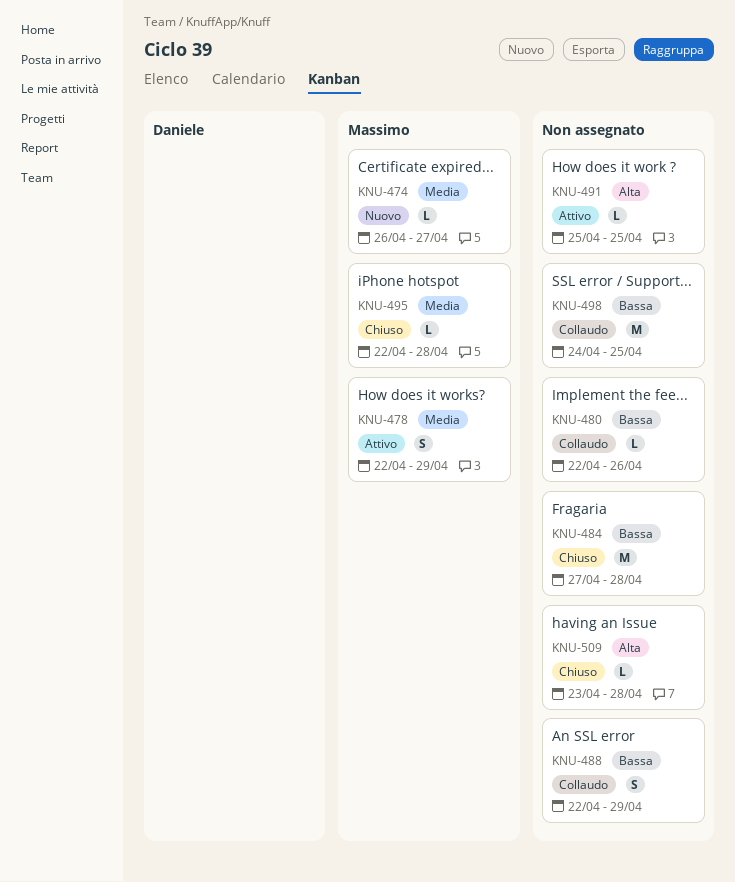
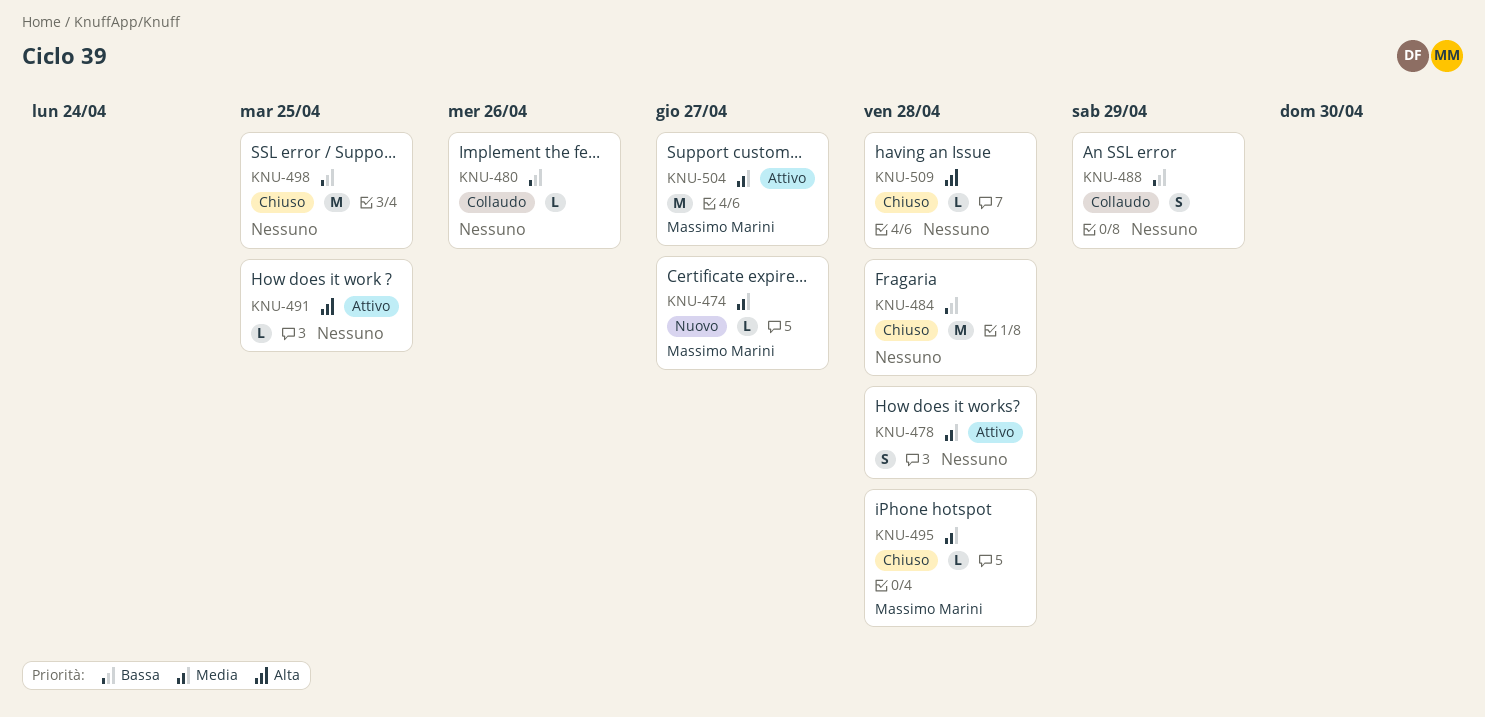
KNU-478, owner: Massimo Marini -> none
KNU-478, due: Apr 29 -> Apr 28
KNU-498, status: Collaudo -> Chiuso
KNU-504: none -> present

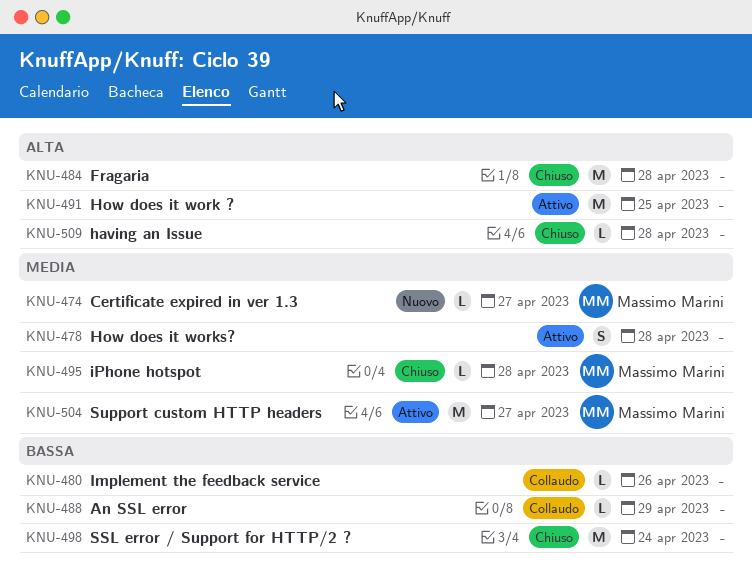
KNU-484, priority: Bassa -> Alta
KNU-488, estimate: S -> L
KNU-491, estimate: L -> M
KNU-498, due: Apr 25 -> Apr 24

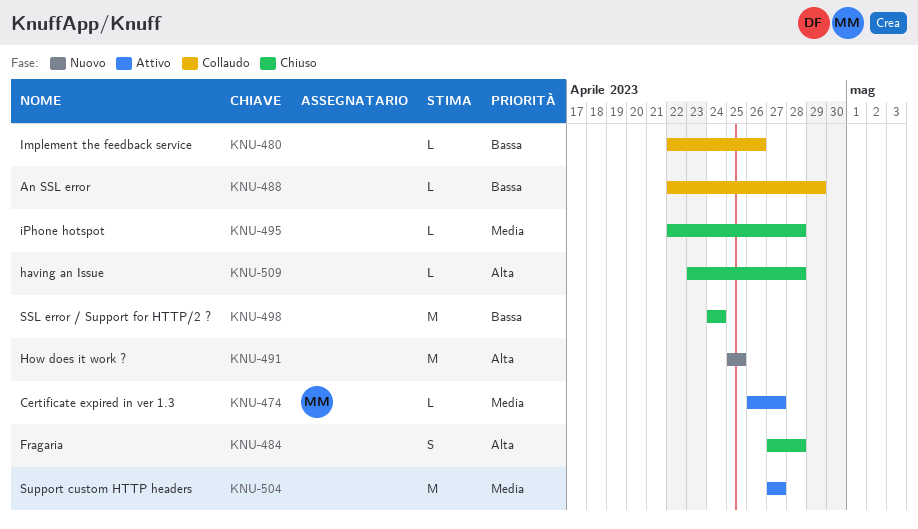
KNU-474, status: Nuovo -> Attivo
KNU-478: present -> none
KNU-484, estimate: M -> S
KNU-491, status: Attivo -> Nuovo
KNU-495, owner: Massimo Marini -> none
KNU-504, owner: Massimo Marini -> none

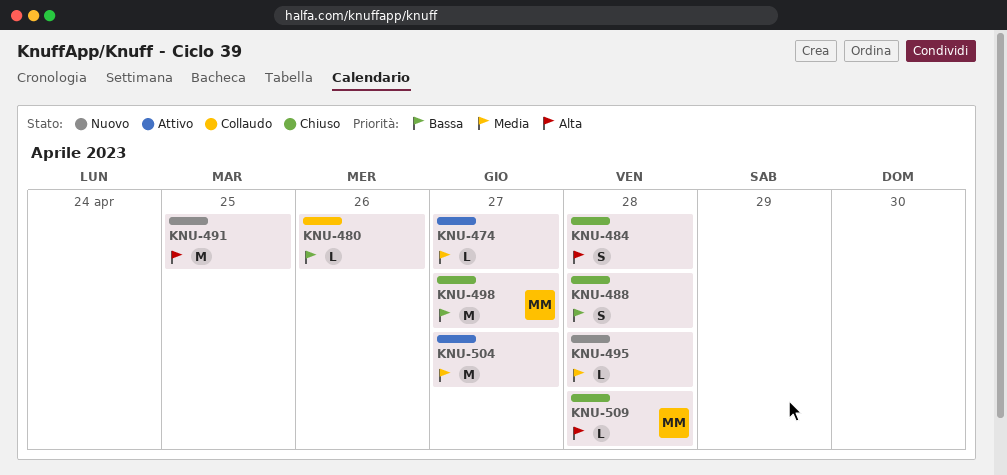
KNU-474, owner: MM -> none
KNU-488, status: Collaudo -> Chiuso
KNU-488, estimate: L -> S
KNU-488, due: Apr 29 -> Apr 28
KNU-495, status: Chiuso -> Nuovo
KNU-498, owner: none -> MM
KNU-498, due: Apr 24 -> Apr 27
KNU-509, owner: none -> MM

